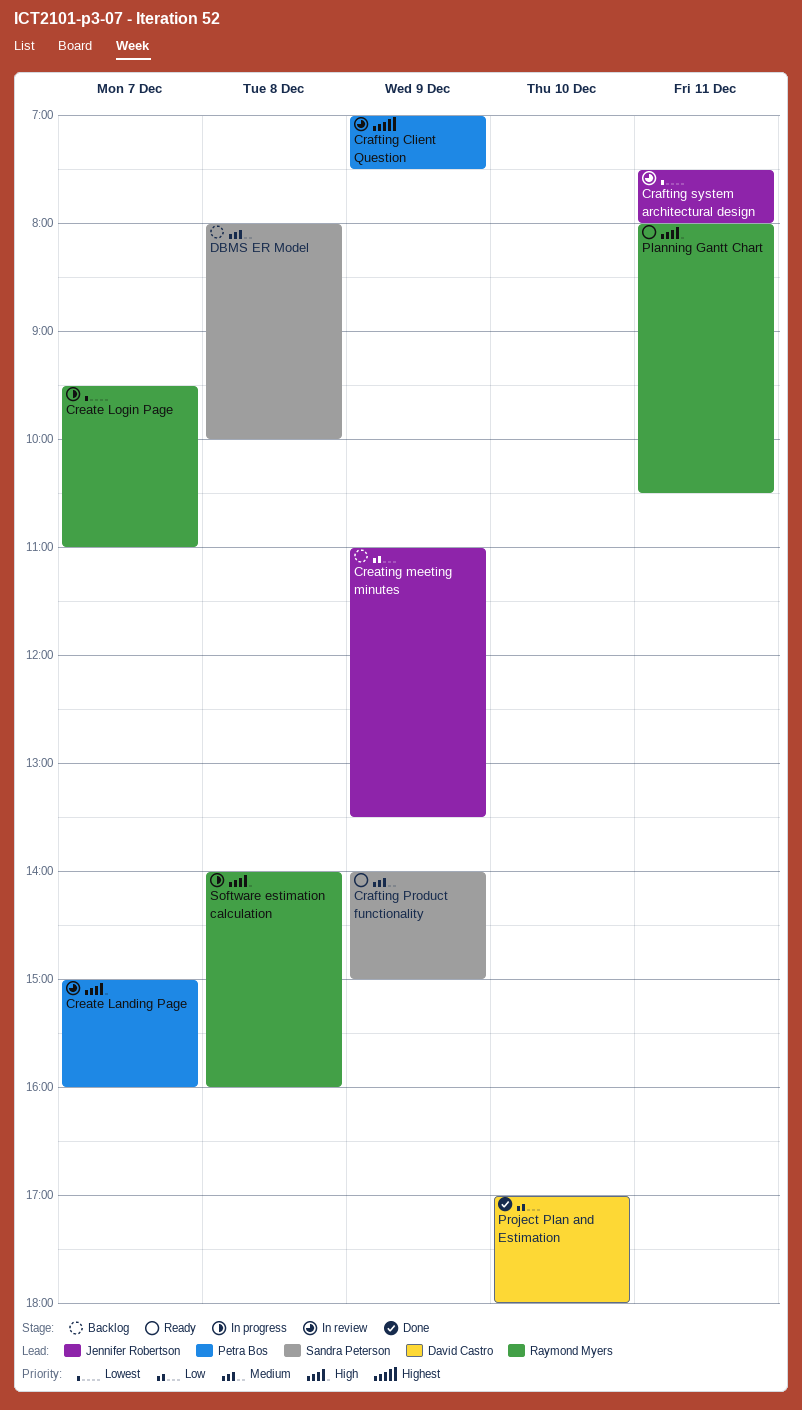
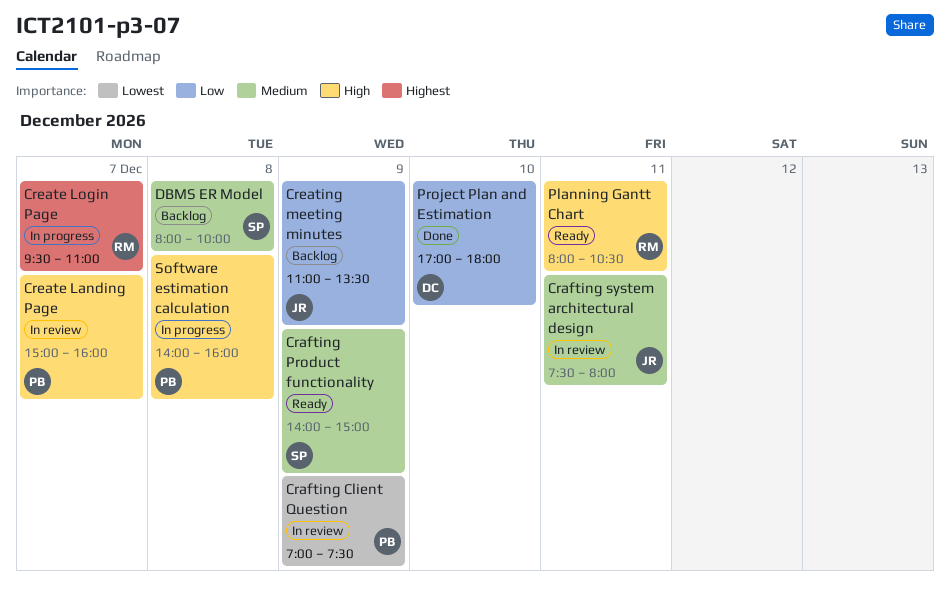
Crafting Client Question, priority: Highest -> Lowest
Crafting system architectural design, priority: Lowest -> Medium
Create Login Page, priority: Lowest -> Highest
Software estimation calculation, owner: Raymond Myers -> Petra Bos

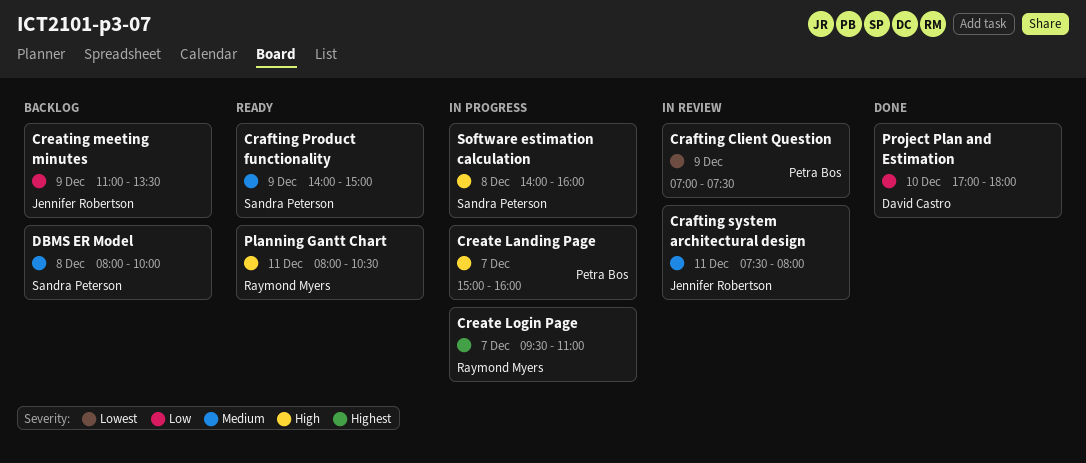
Create Landing Page, status: In review -> In progress
Software estimation calculation, owner: Petra Bos -> Sandra Peterson

